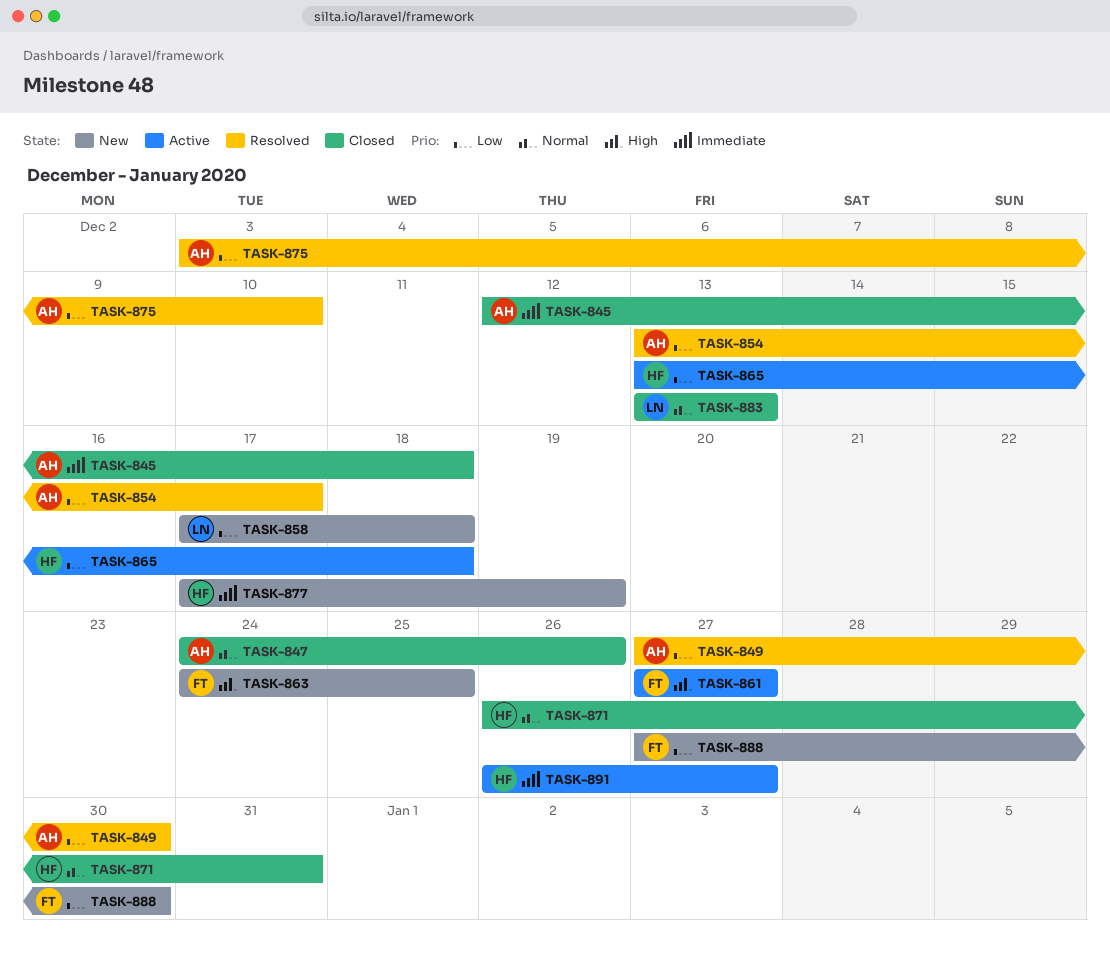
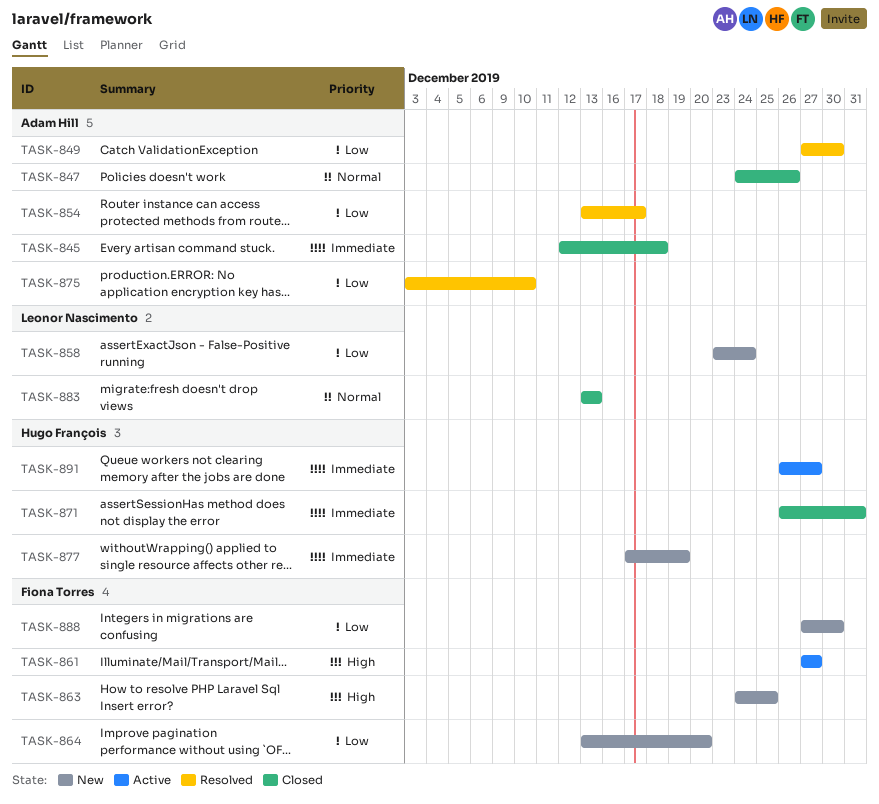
TASK-858, start: Dec 17 -> Dec 23
TASK-858, due: Dec 18 -> Dec 24
TASK-864: none -> present
TASK-865: present -> none
TASK-871, priority: Normal -> Immediate

